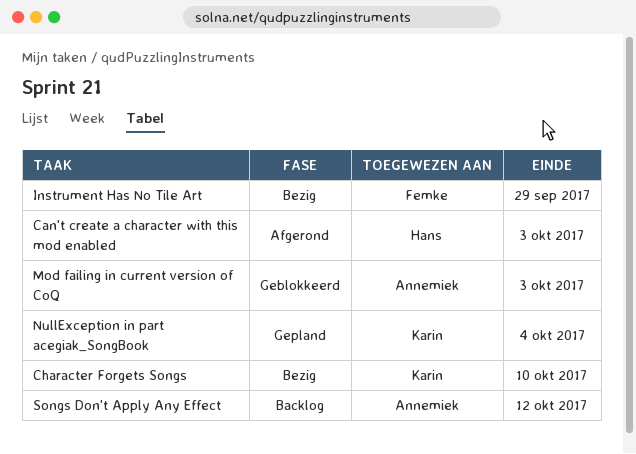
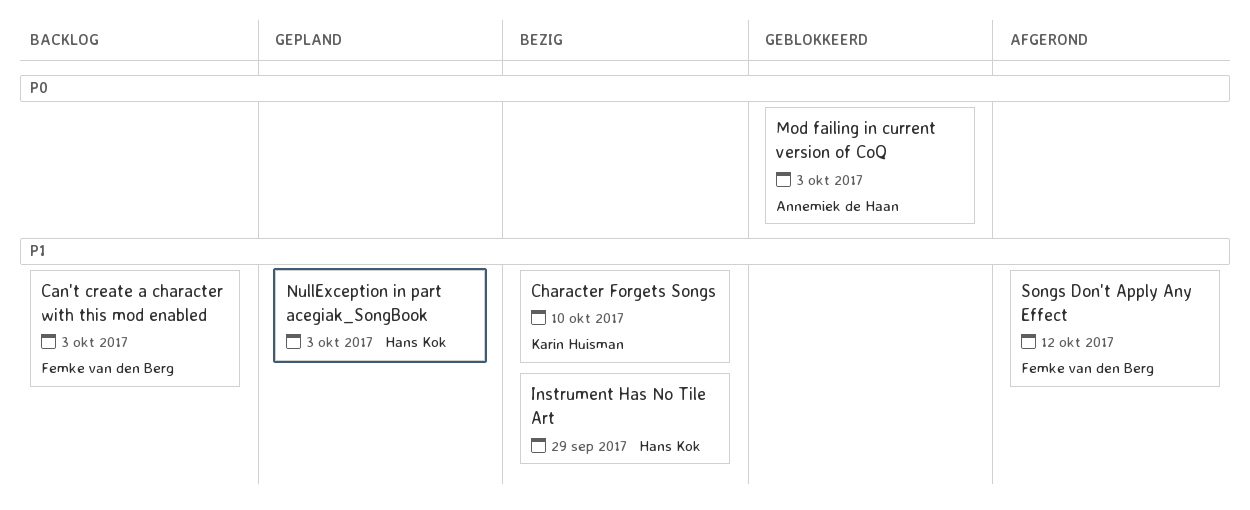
Can't create a character with this mod enabled, status: Afgerond -> Backlog
Can't create a character with this mod enabled, owner: Hans Kok -> Femke van den Berg
Instrument Has No Tile Art, owner: Femke van den Berg -> Hans Kok
NullException in part acegiak_SongBook, owner: Karin Huisman -> Hans Kok
NullException in part acegiak_SongBook, due: Oct 4 -> Oct 3
Songs Don't Apply Any Effect, status: Backlog -> Afgerond
Songs Don't Apply Any Effect, owner: Annemiek de Haan -> Femke van den Berg

